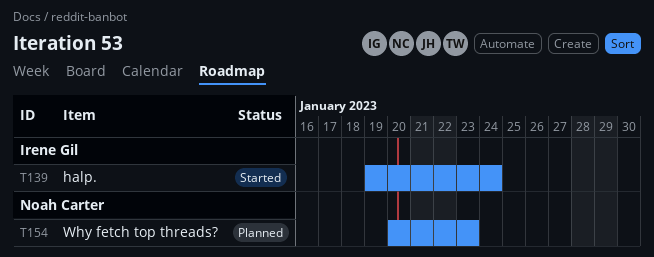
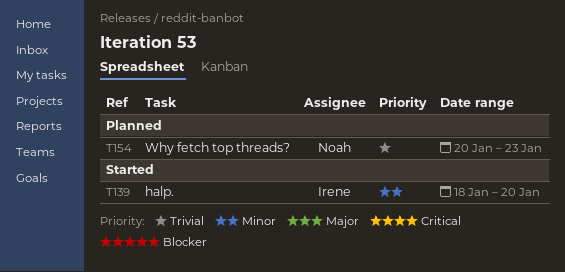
T139, start: Jan 19 -> Jan 18
T139, due: Jan 24 -> Jan 20

